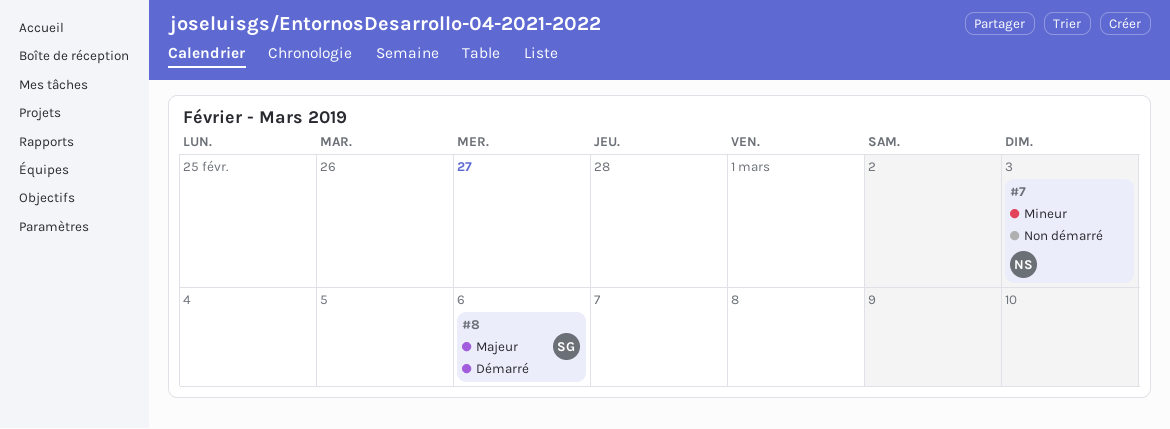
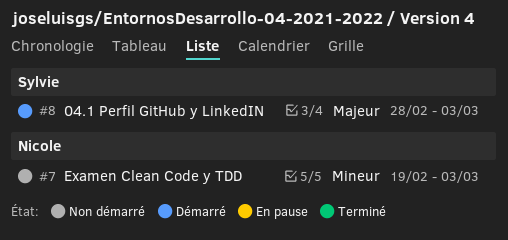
#8, due: Mar 6 -> Mar 3

